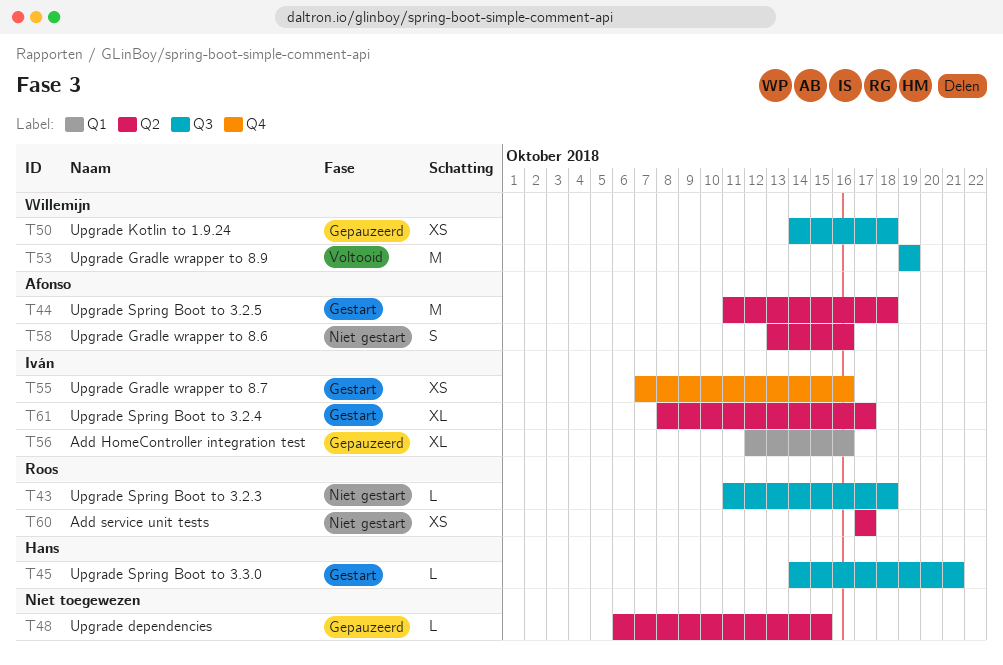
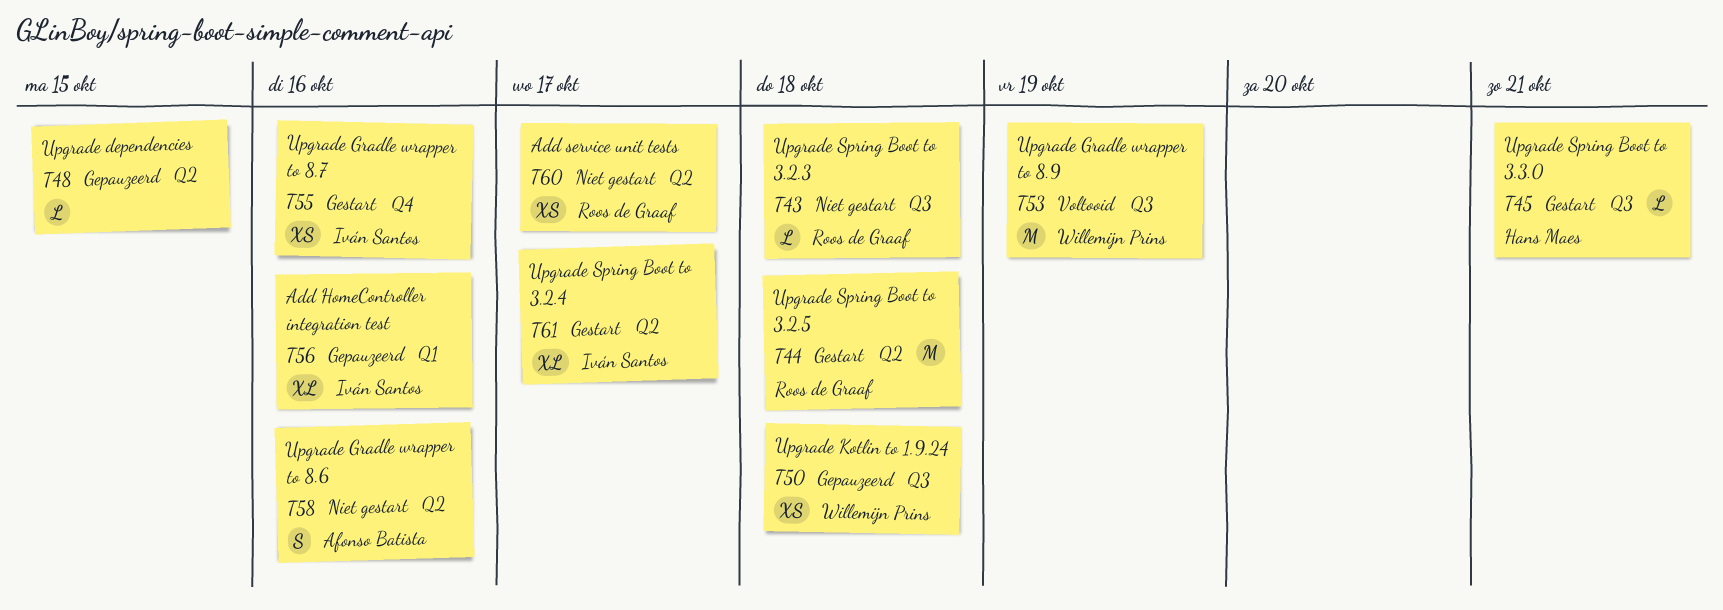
T44, owner: Afonso Batista -> Roos de Graaf

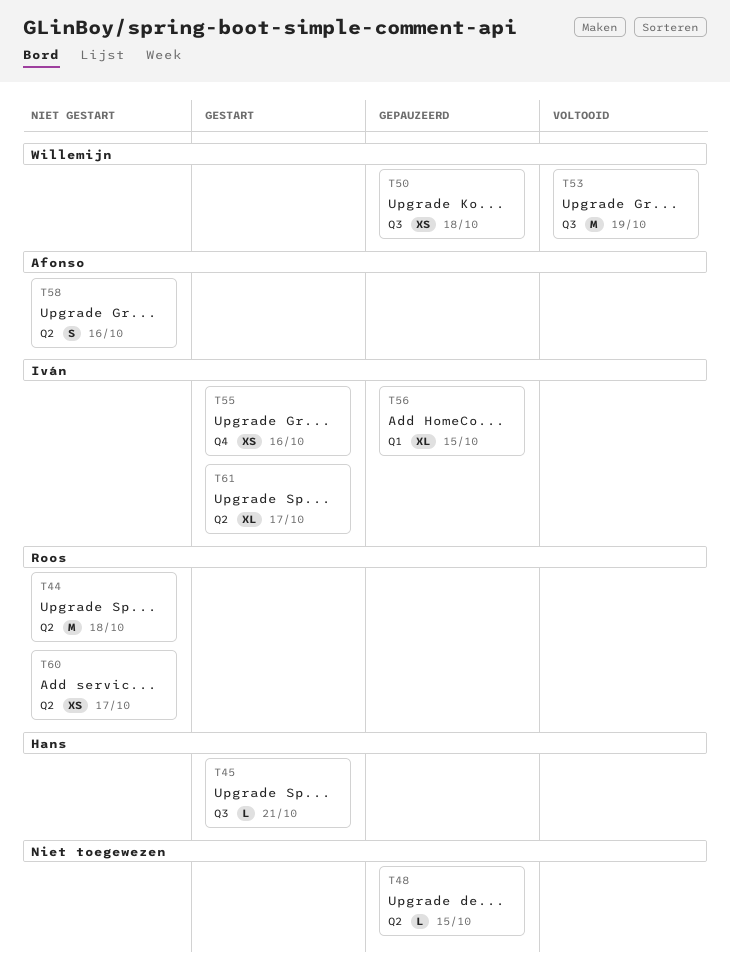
T43: present -> none
T44, status: Gestart -> Niet gestart
T56, due: Oct 16 -> Oct 15

